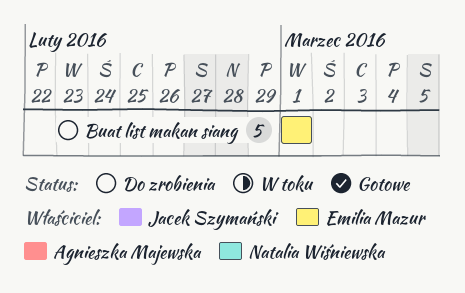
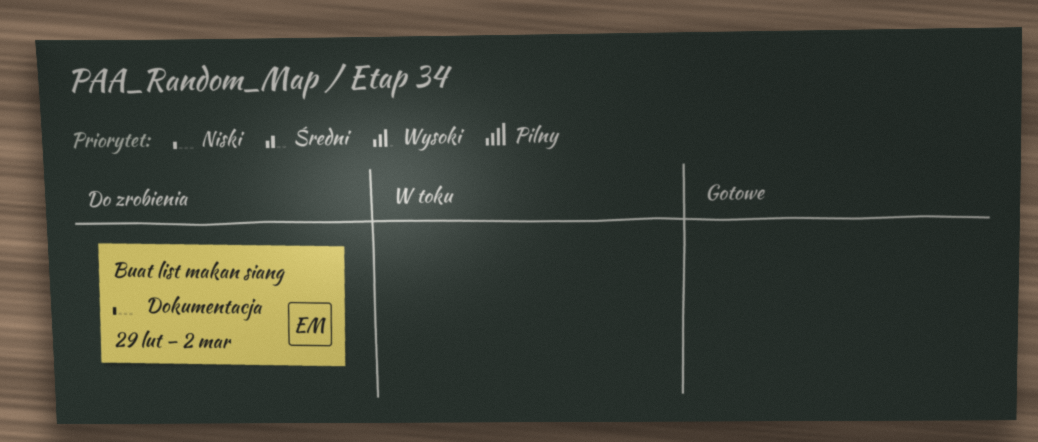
Buat list makan siang, start: Mar 1 -> Feb 29
Buat list makan siang, due: Mar 1 -> Mar 2

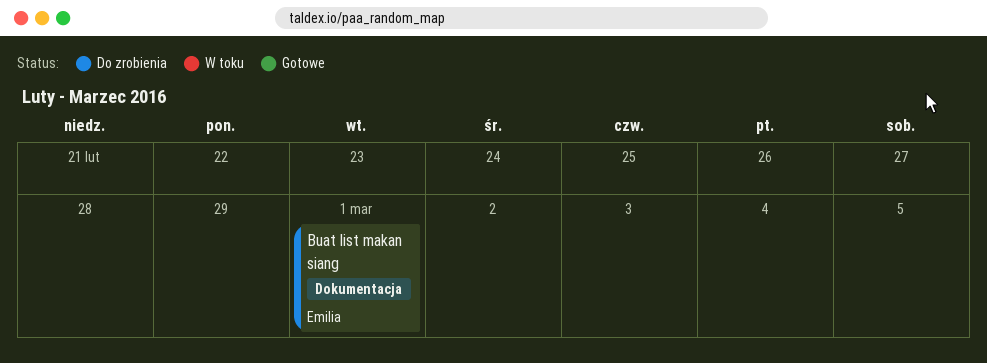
Buat list makan siang, due: Mar 2 -> Mar 1

